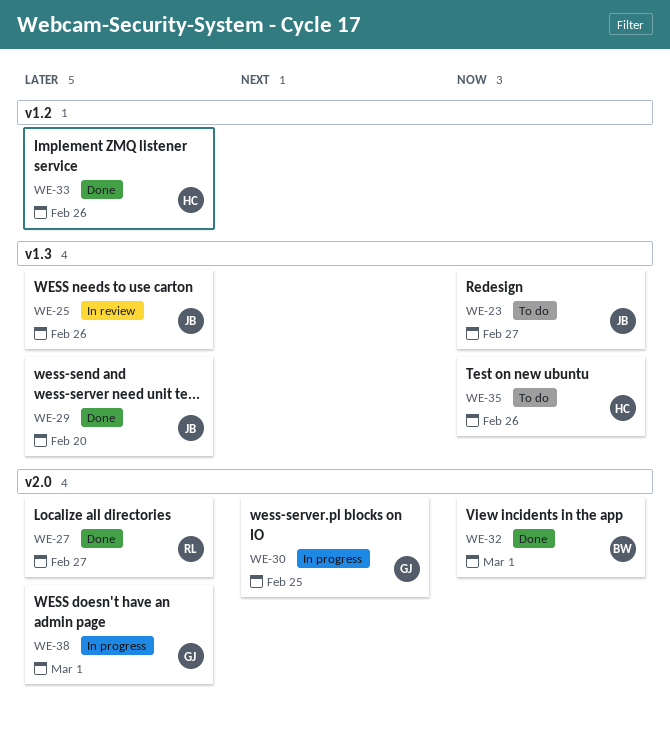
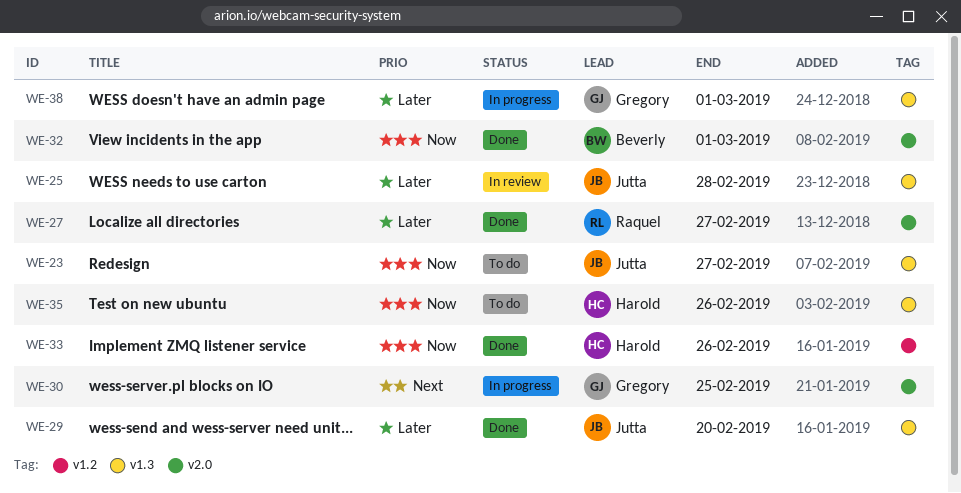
WE-25, due: Feb 26 -> Feb 28
WE-33, priority: Later -> Now
WE-38, label: v2.0 -> v1.3

